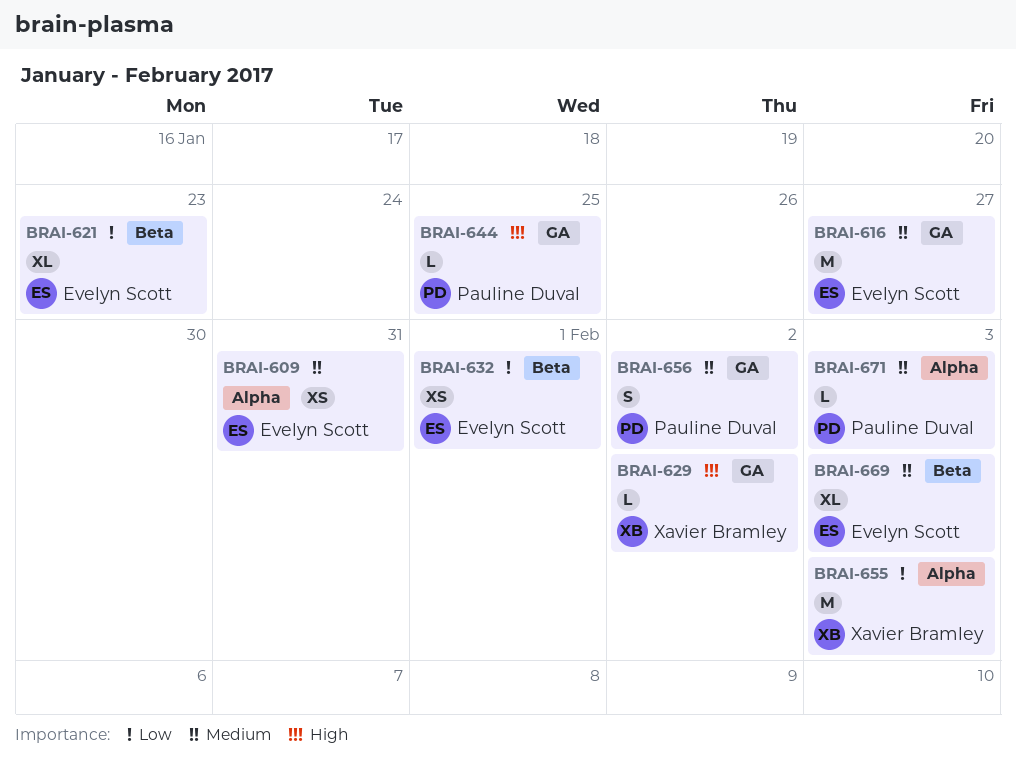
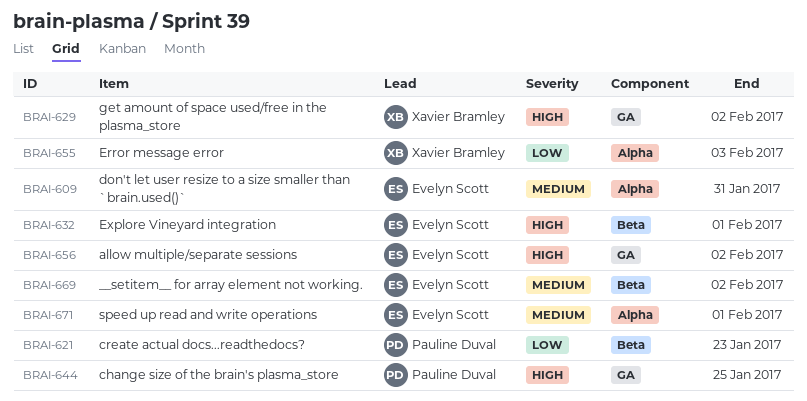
BRAI-616: present -> none
BRAI-621, owner: Evelyn Scott -> Pauline Duval
BRAI-632, priority: Low -> High
BRAI-656, owner: Pauline Duval -> Evelyn Scott
BRAI-656, priority: Medium -> High
BRAI-669, due: Feb 3 -> Feb 2
BRAI-671, owner: Pauline Duval -> Evelyn Scott
BRAI-671, due: Feb 3 -> Feb 1

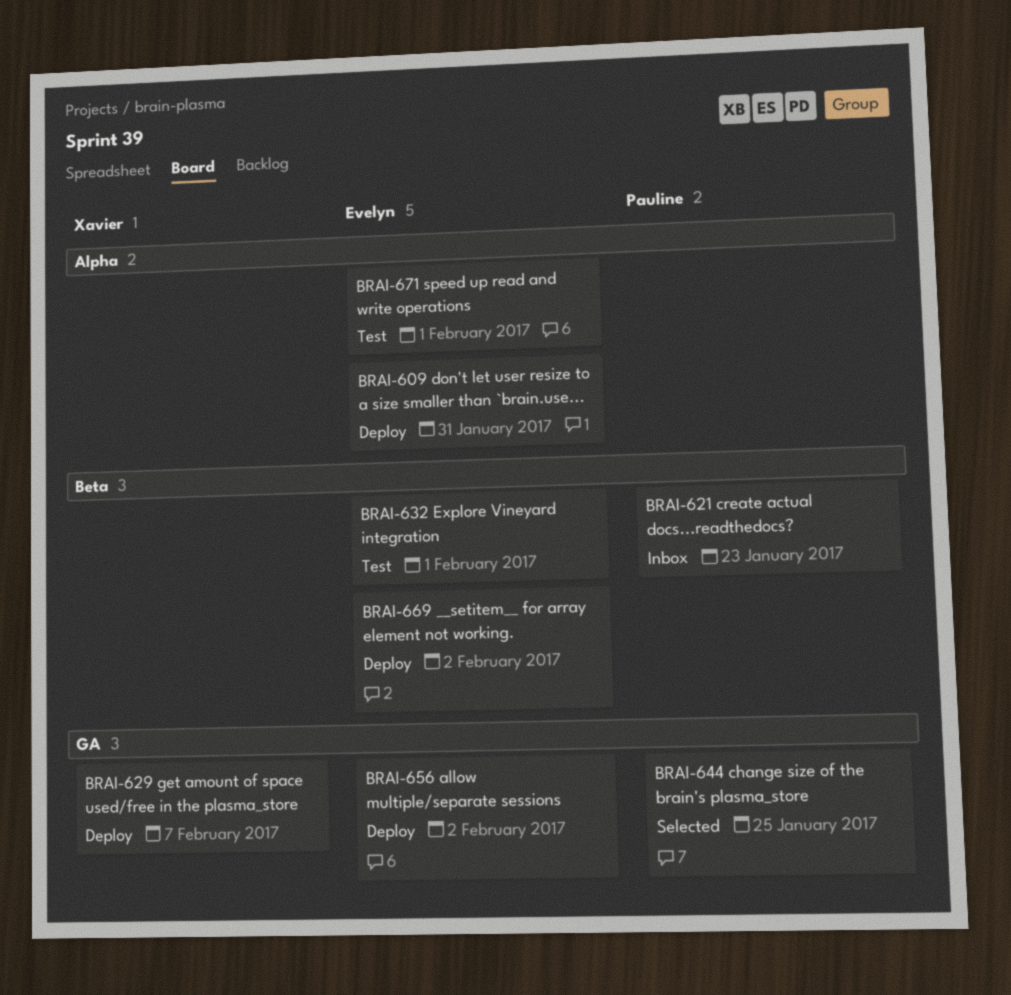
BRAI-629, due: Feb 2 -> Feb 7
BRAI-655: present -> none

